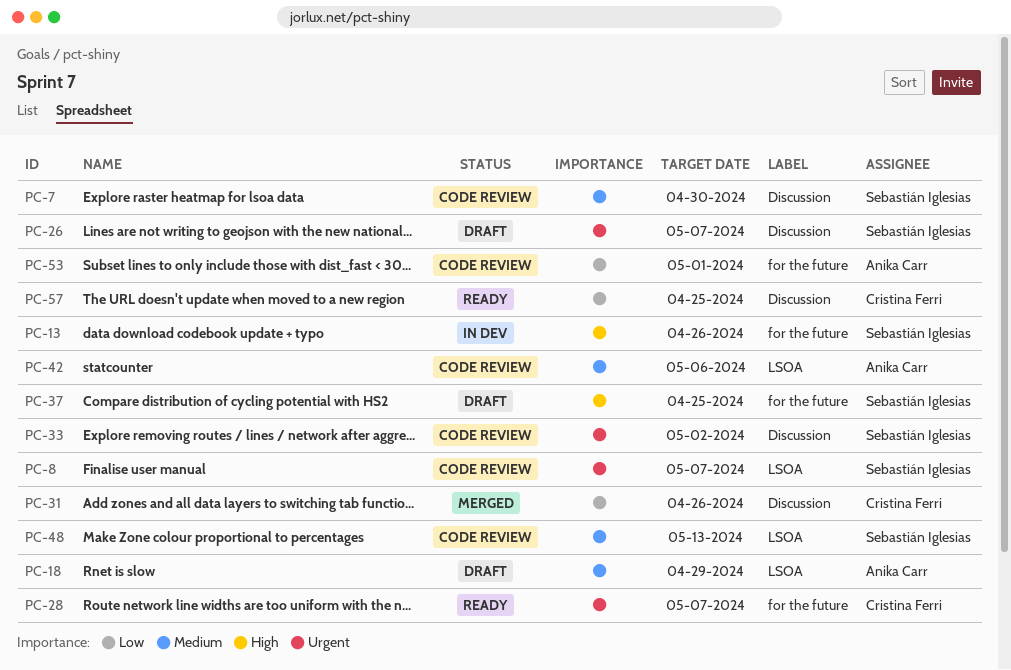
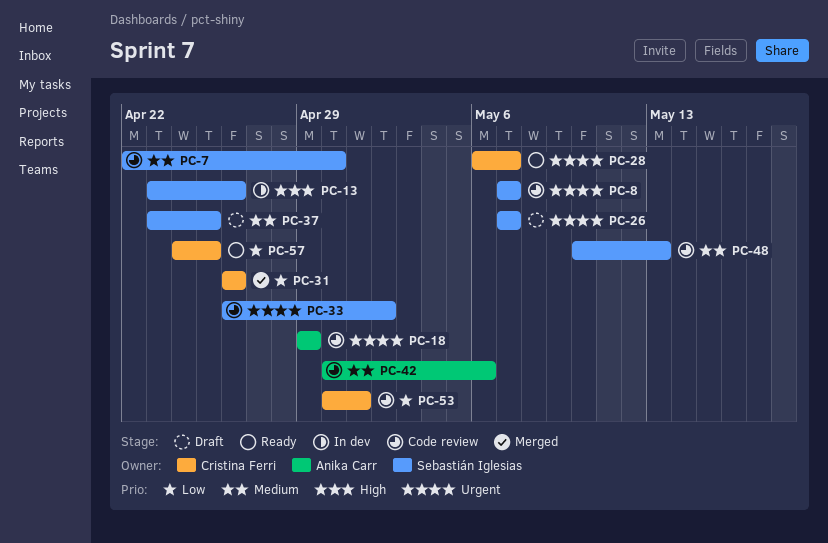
PC-18, status: Draft -> Code review
PC-18, priority: Medium -> Urgent
PC-37, priority: High -> Medium
PC-53, owner: Anika Carr -> Cristina Ferri

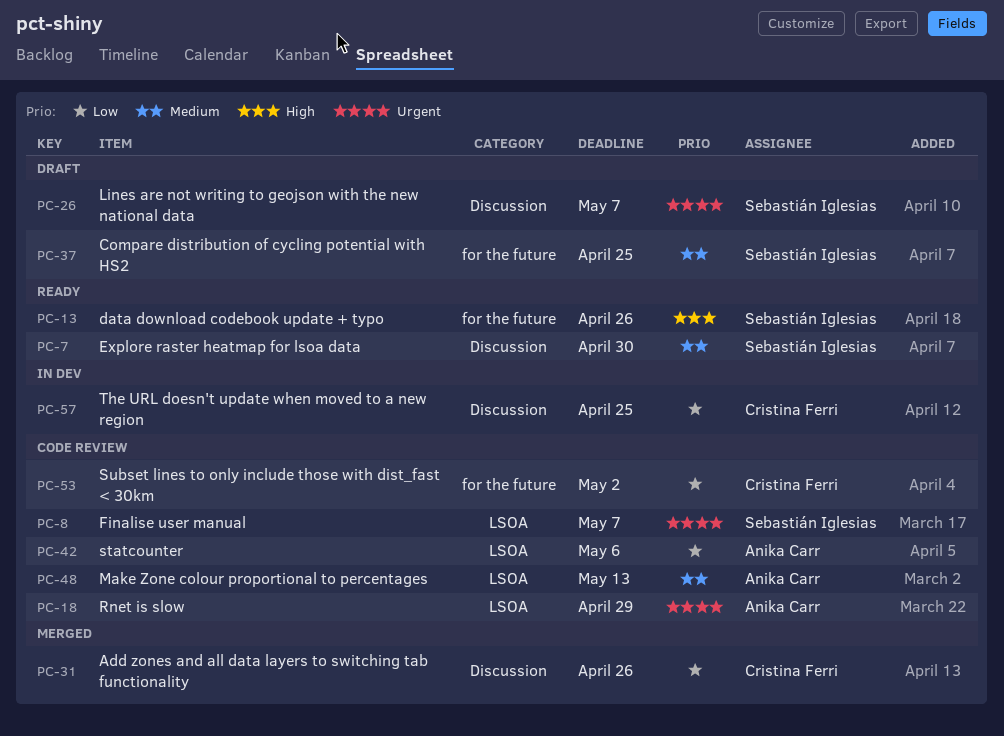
PC-7, status: Code review -> Ready
PC-13, status: In dev -> Ready
PC-28: present -> none
PC-33: present -> none
PC-42, priority: Medium -> Low
PC-48, owner: Sebastián Iglesias -> Anika Carr
PC-53, due: May 1 -> May 2
PC-57, status: Ready -> In dev

